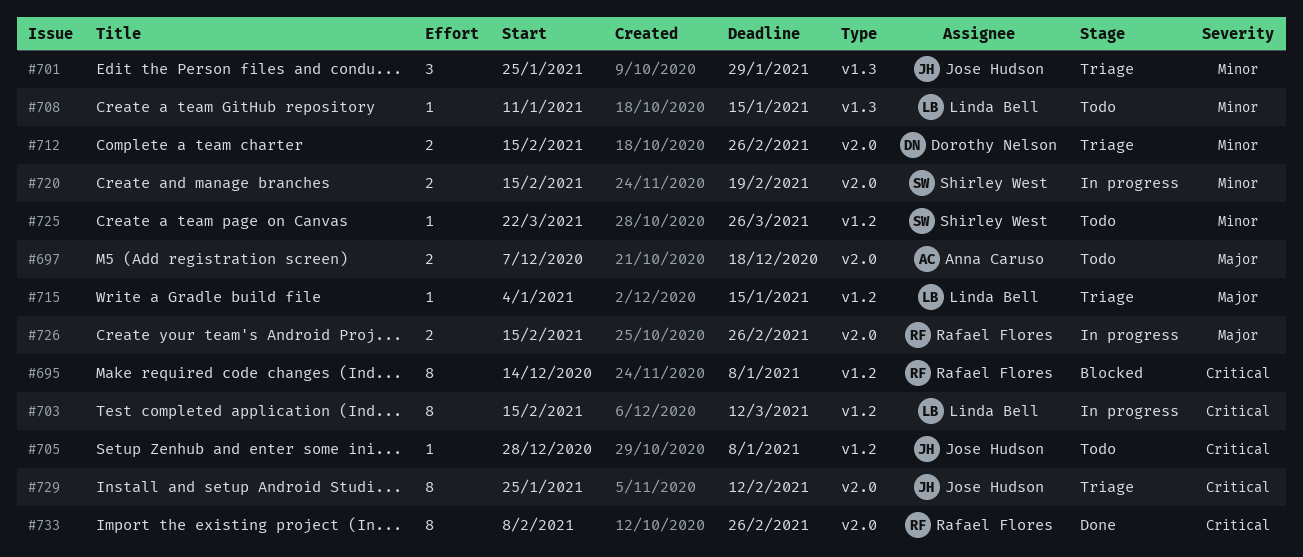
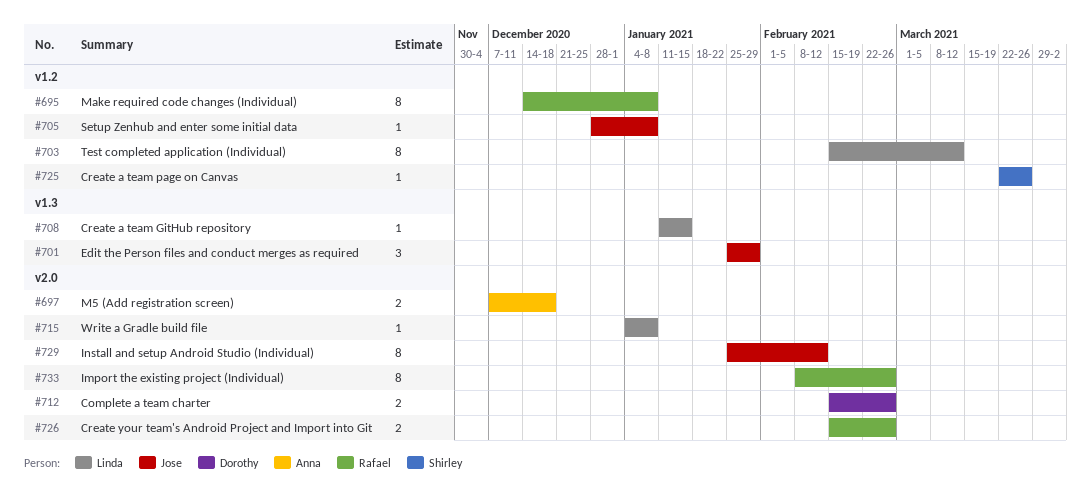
#715, label: v1.2 -> v2.0
#715, due: Jan 15 -> Jan 8
#720: present -> none

